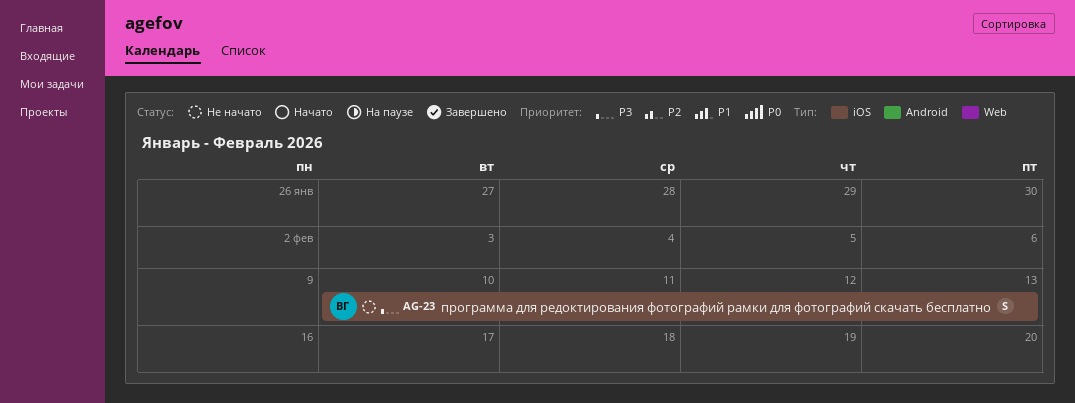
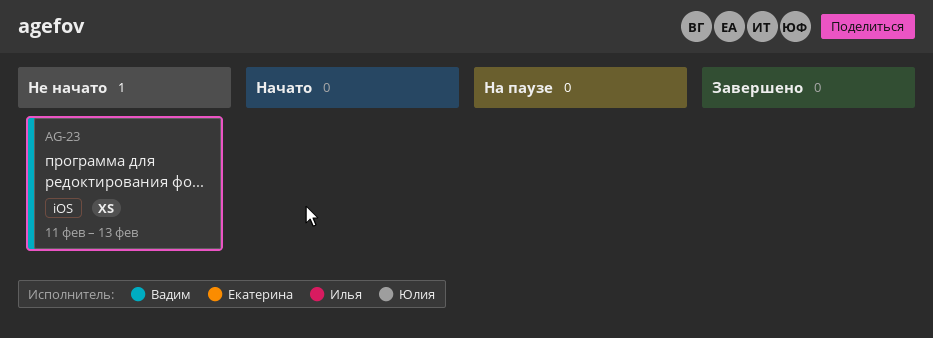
AG-23, estimate: S -> XS
AG-23, start: Feb 10 -> Feb 11

